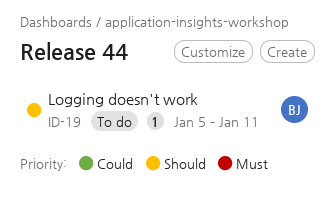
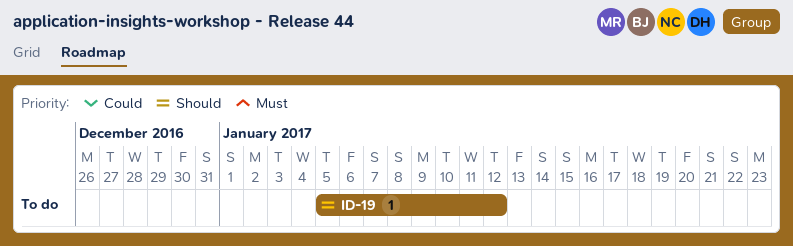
ID-19, due: Jan 11 -> Jan 12

